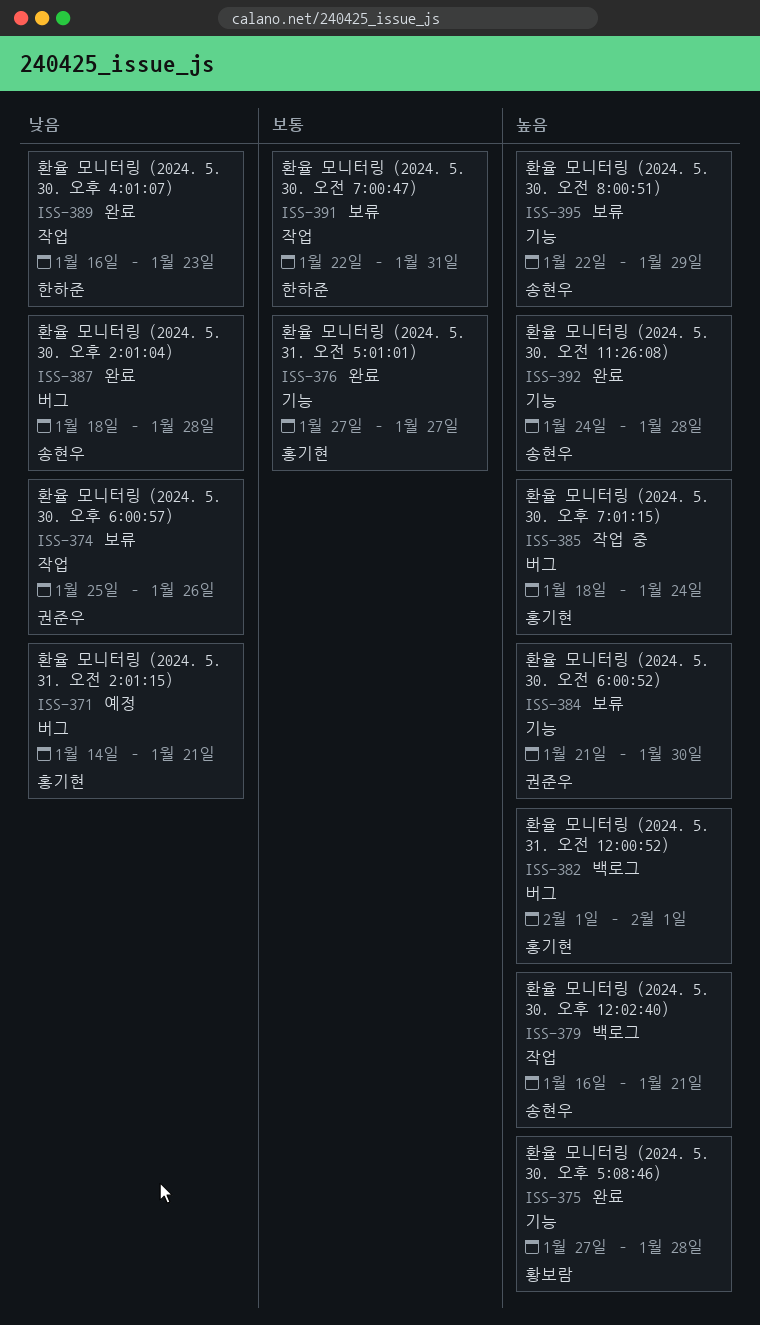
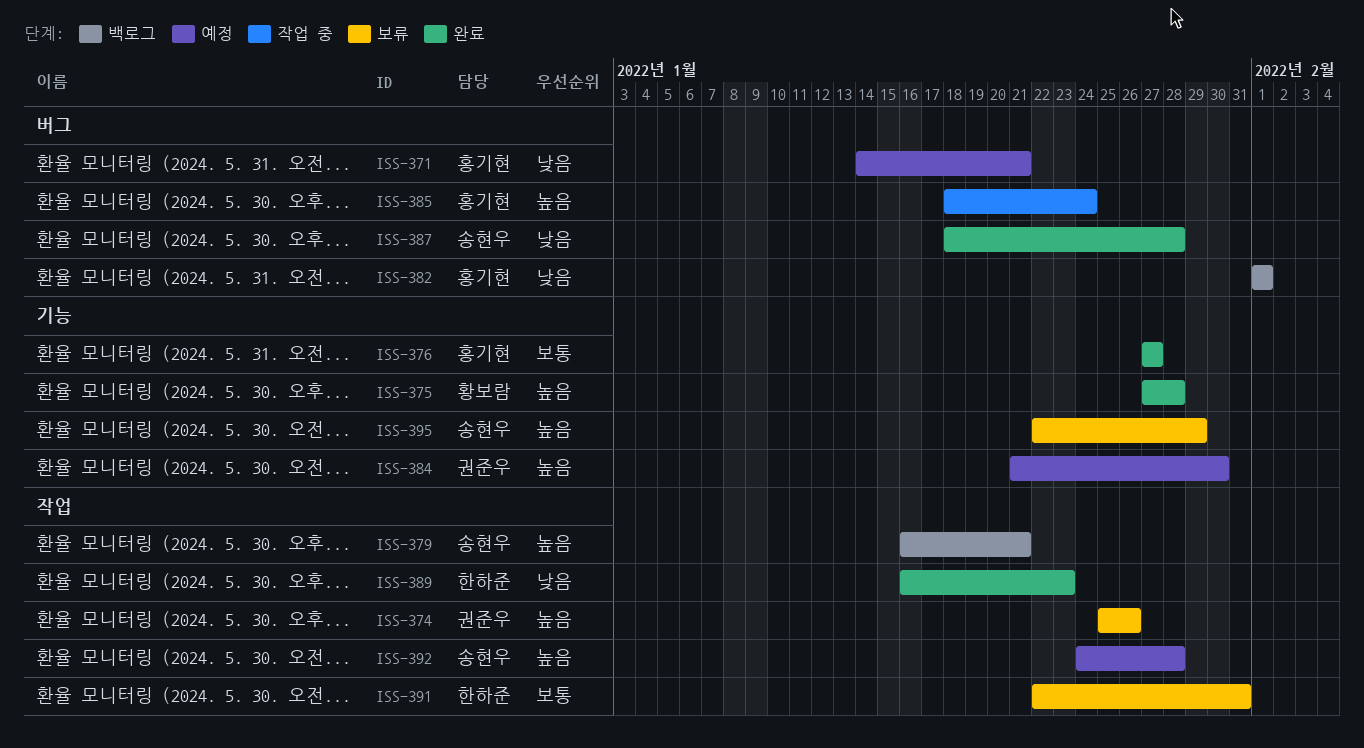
ISS-374, priority: 낮음 -> 높음
ISS-382, priority: 높음 -> 낮음
ISS-384, status: 보류 -> 예정
ISS-392, status: 완료 -> 예정
ISS-392, label: 기능 -> 작업

